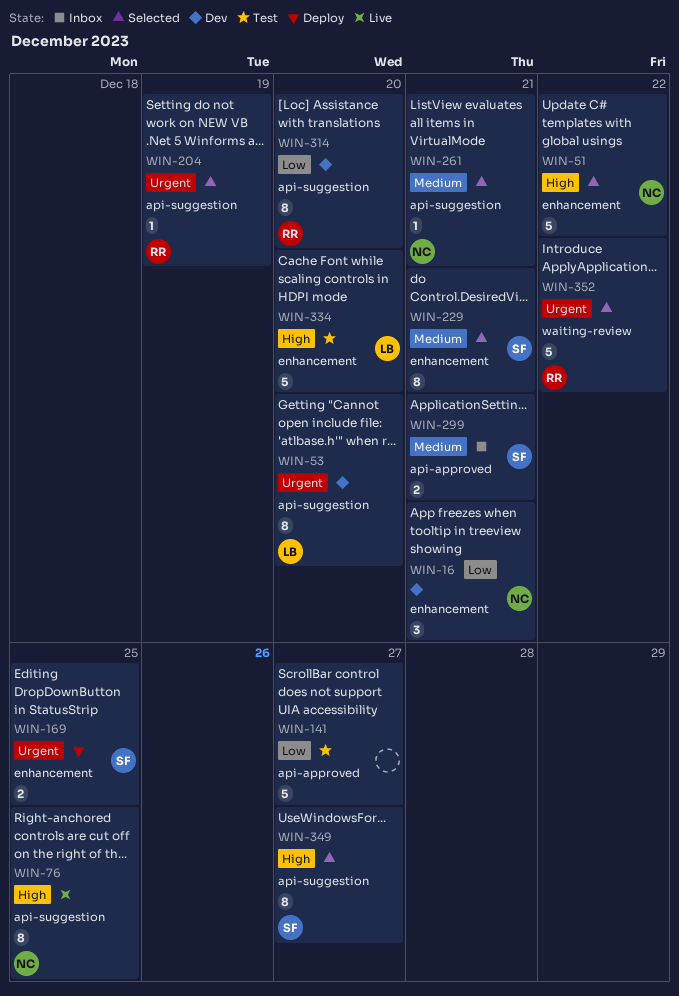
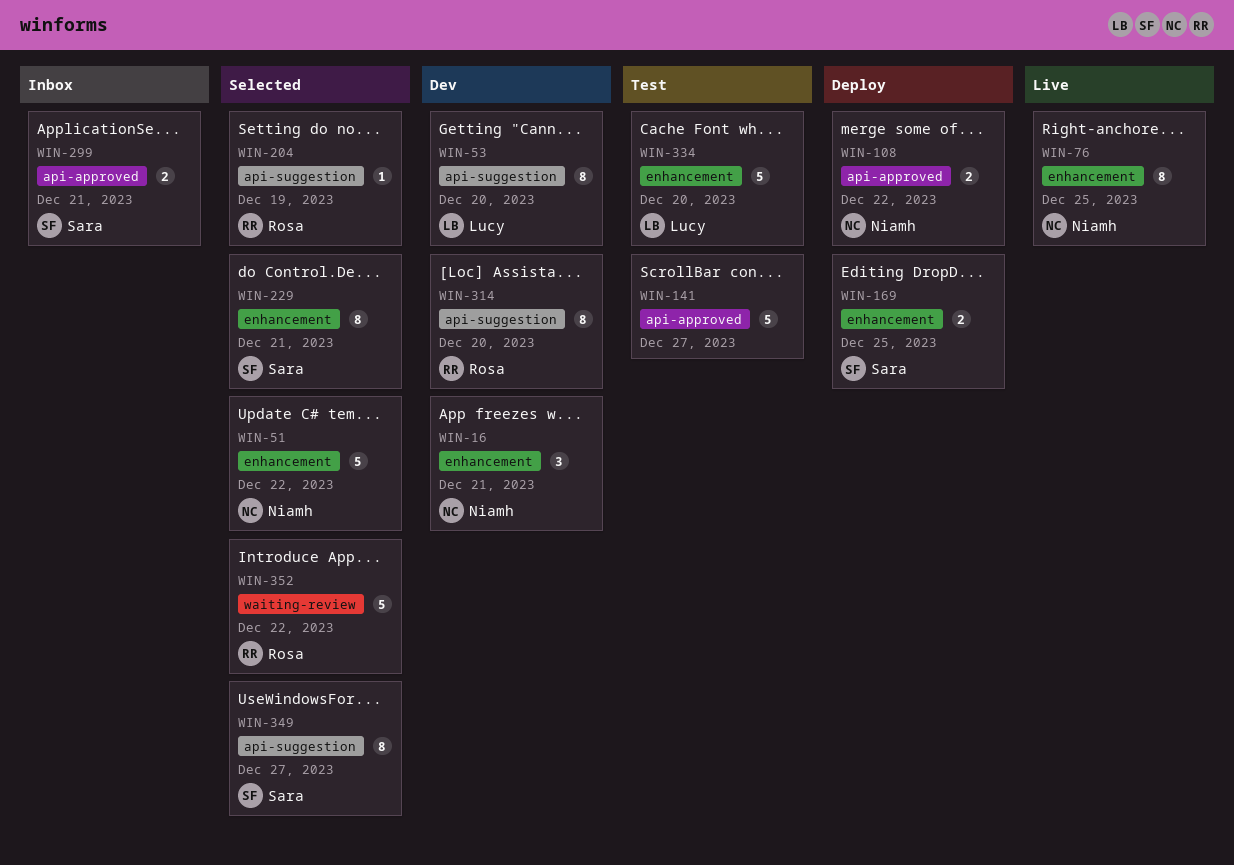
WIN-76, label: api-suggestion -> enhancement
WIN-108: none -> present
WIN-261: present -> none

